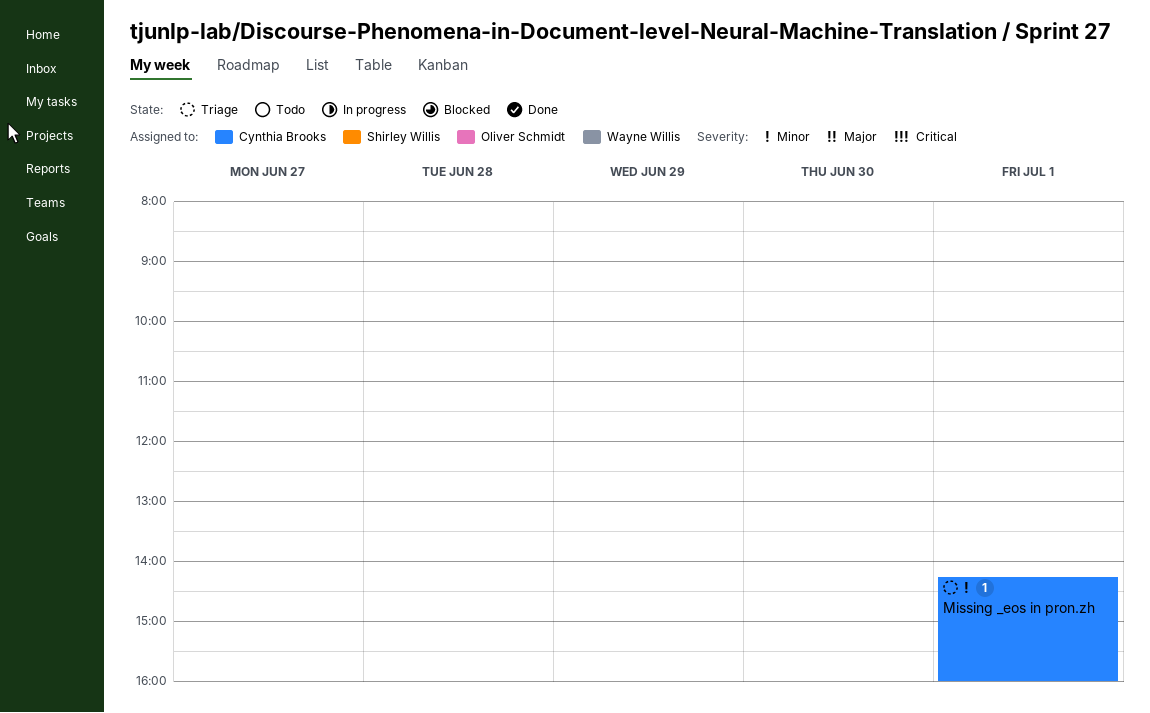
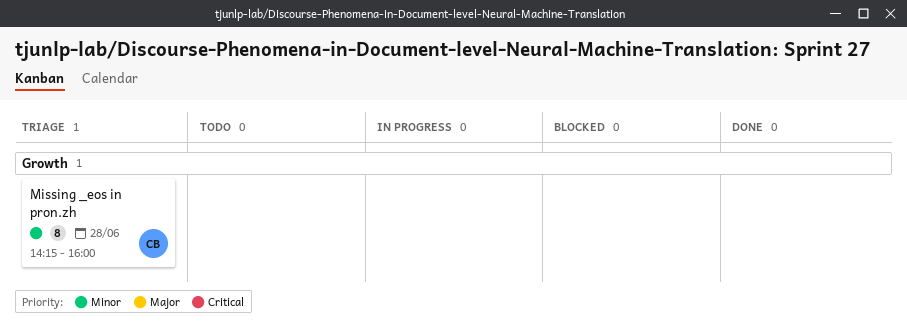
Missing _eos in pron.zh, estimate: 1 -> 8
Missing _eos in pron.zh, day: Jul 1 -> Jun 28

